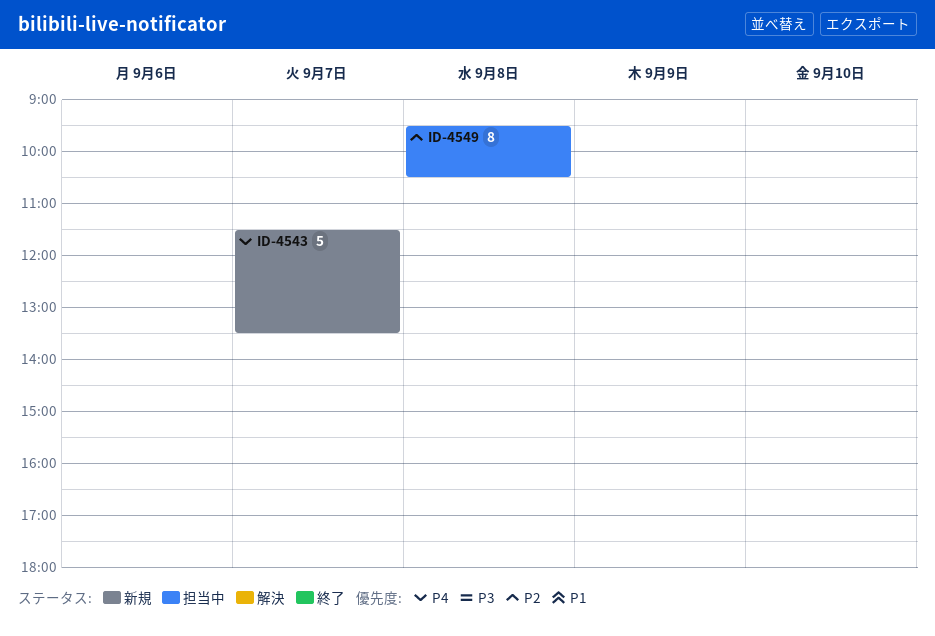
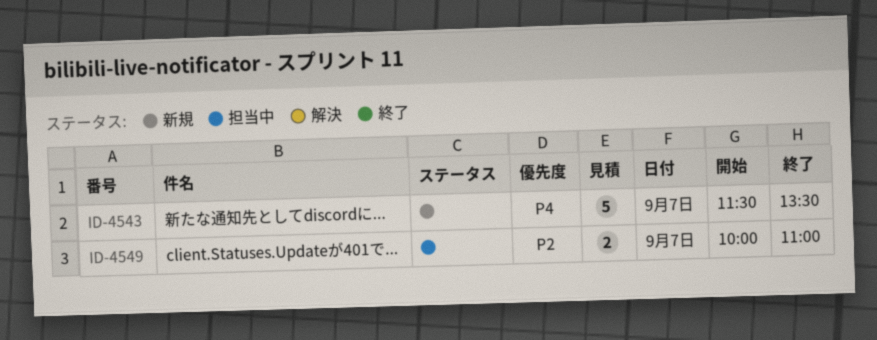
ID-4549, estimate: 8 -> 2
ID-4549, day: Sep 8 -> Sep 7
ID-4549, begins: 09:30 -> 10:00
ID-4549, ends: 10:30 -> 11:00

